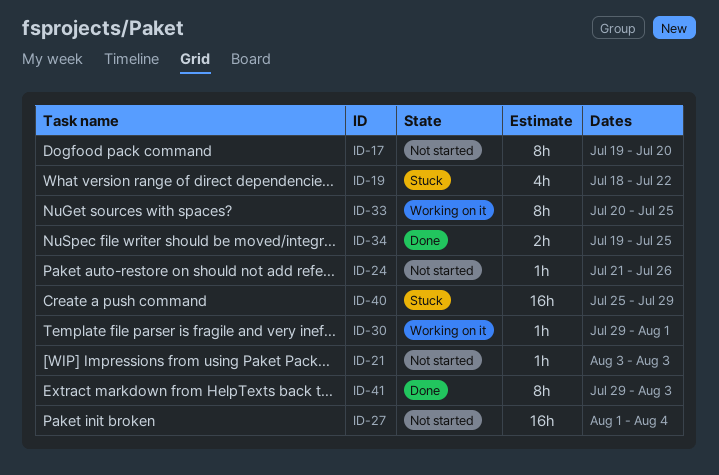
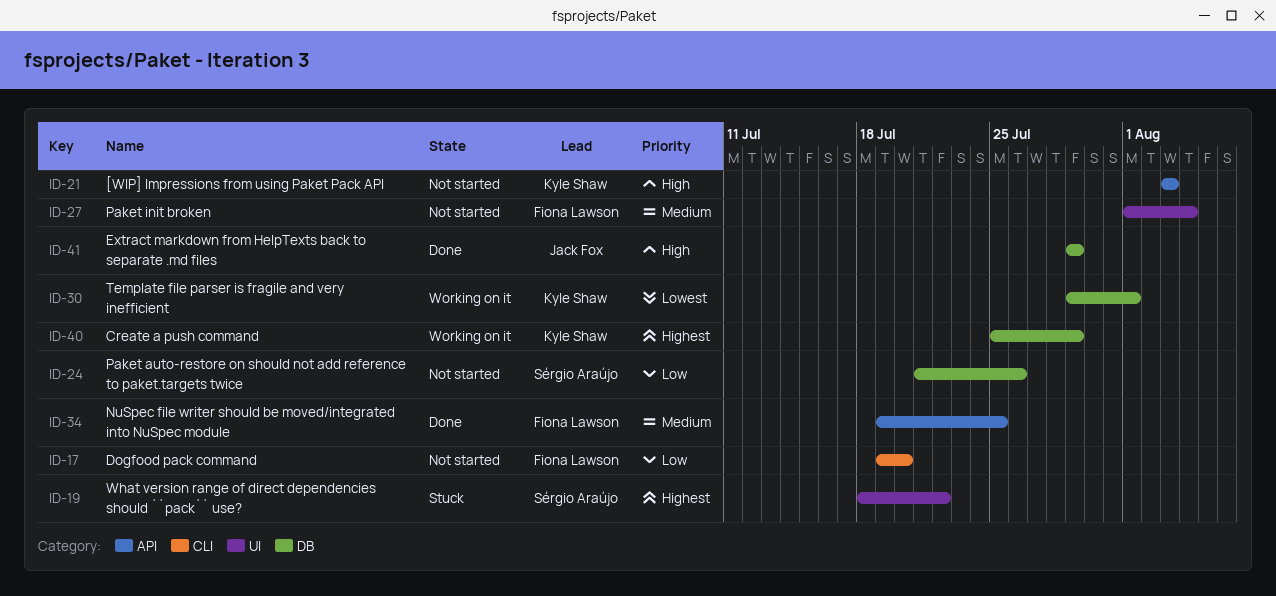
ID-33: present -> none
ID-40, status: Stuck -> Working on it
ID-41, due: Aug 3 -> Jul 29

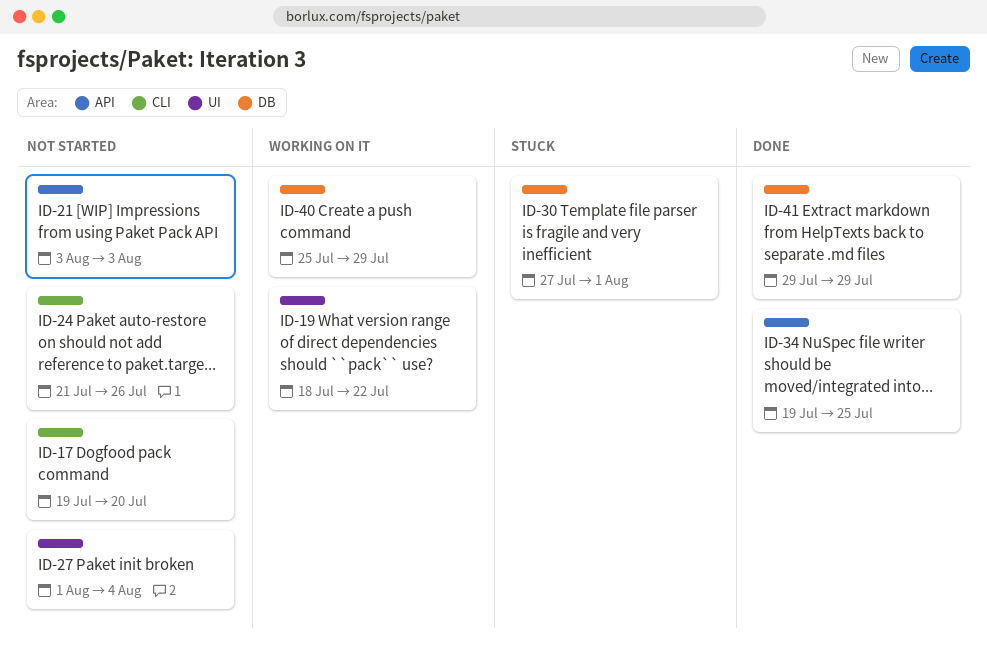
ID-19, status: Stuck -> Working on it
ID-24, label: DB -> CLI
ID-30, status: Working on it -> Stuck
ID-30, start: Jul 29 -> Jul 27

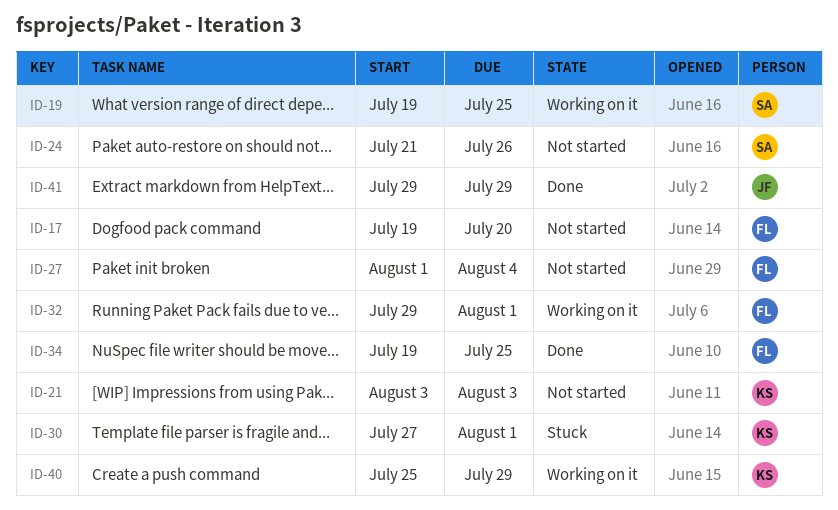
ID-19, start: Jul 18 -> Jul 19
ID-19, due: Jul 22 -> Jul 25
ID-32: none -> present

